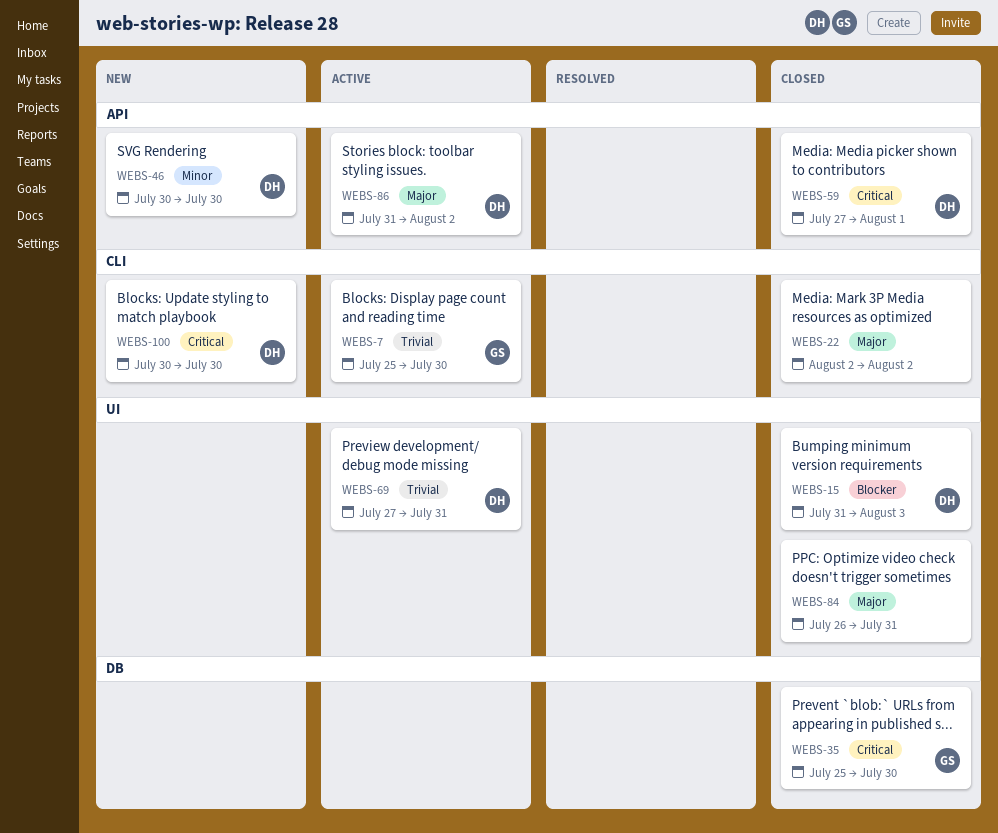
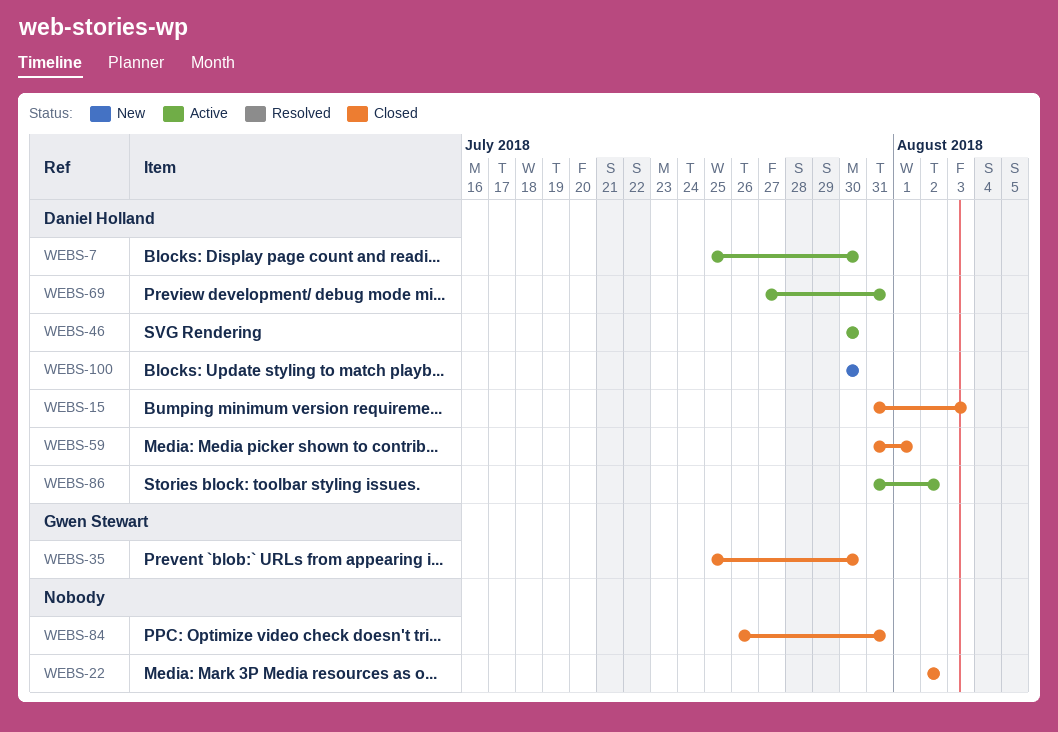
WEBS-7, owner: Gwen Stewart -> Daniel Holland
WEBS-46, status: New -> Active
WEBS-59, start: Jul 27 -> Jul 31

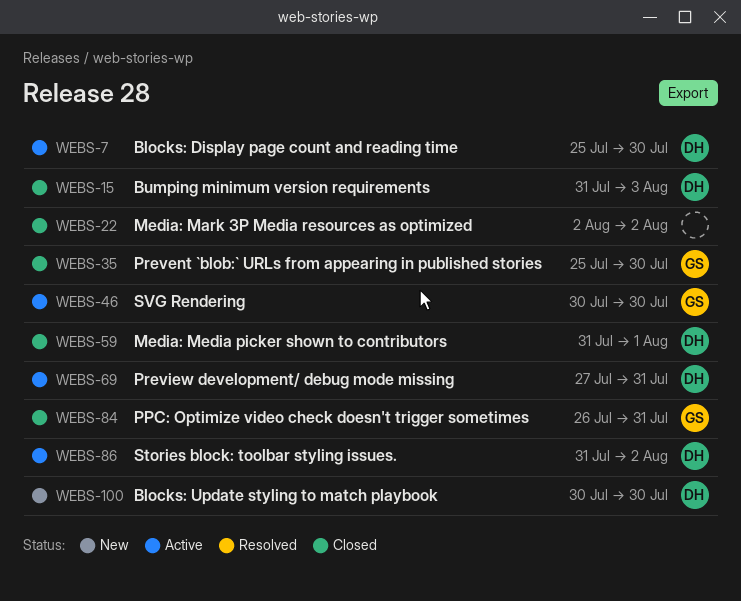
WEBS-46, owner: Daniel Holland -> Gwen Stewart
WEBS-84, owner: none -> Gwen Stewart

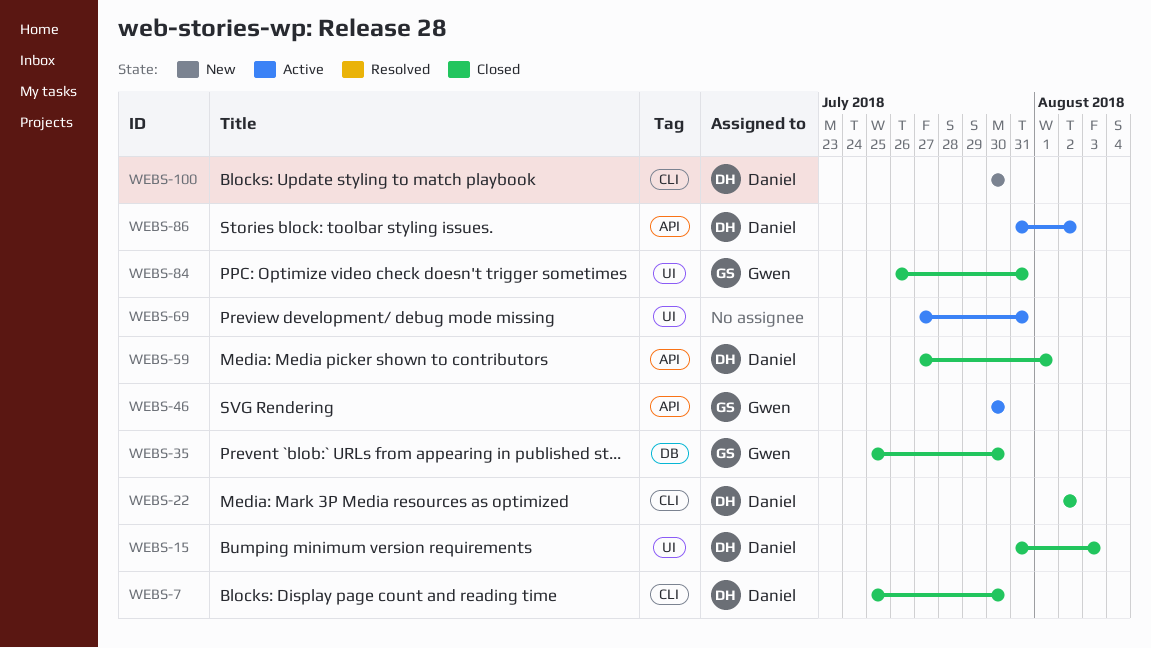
WEBS-7, status: Active -> Closed
WEBS-22, owner: none -> Daniel
WEBS-59, start: Jul 31 -> Jul 27
WEBS-69, owner: Daniel -> none

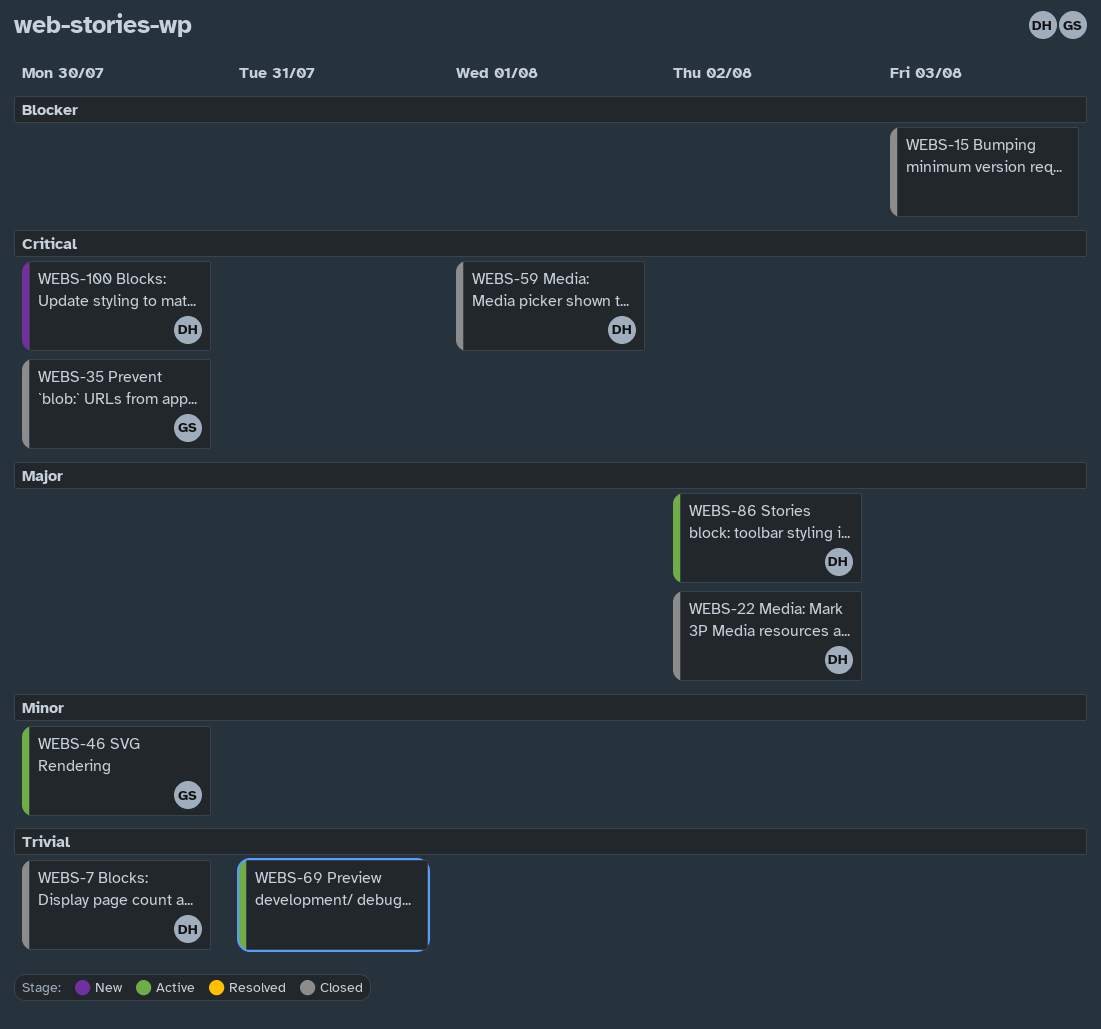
WEBS-15, owner: Daniel -> none
WEBS-84: present -> none

